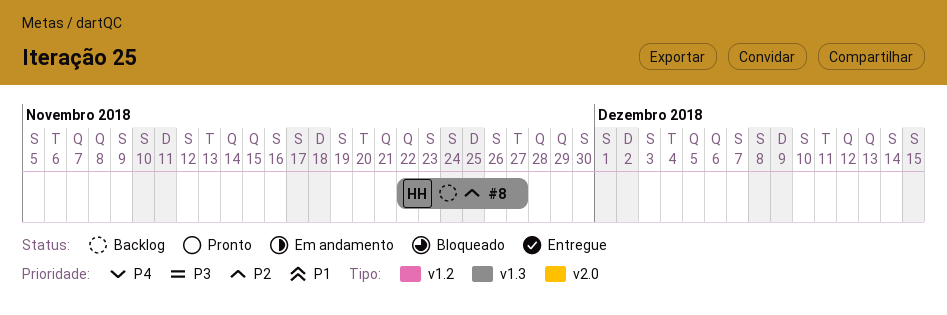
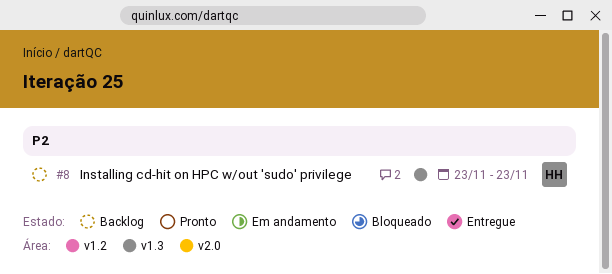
#8, start: Nov 22 -> Nov 23
#8, due: Nov 27 -> Nov 23

